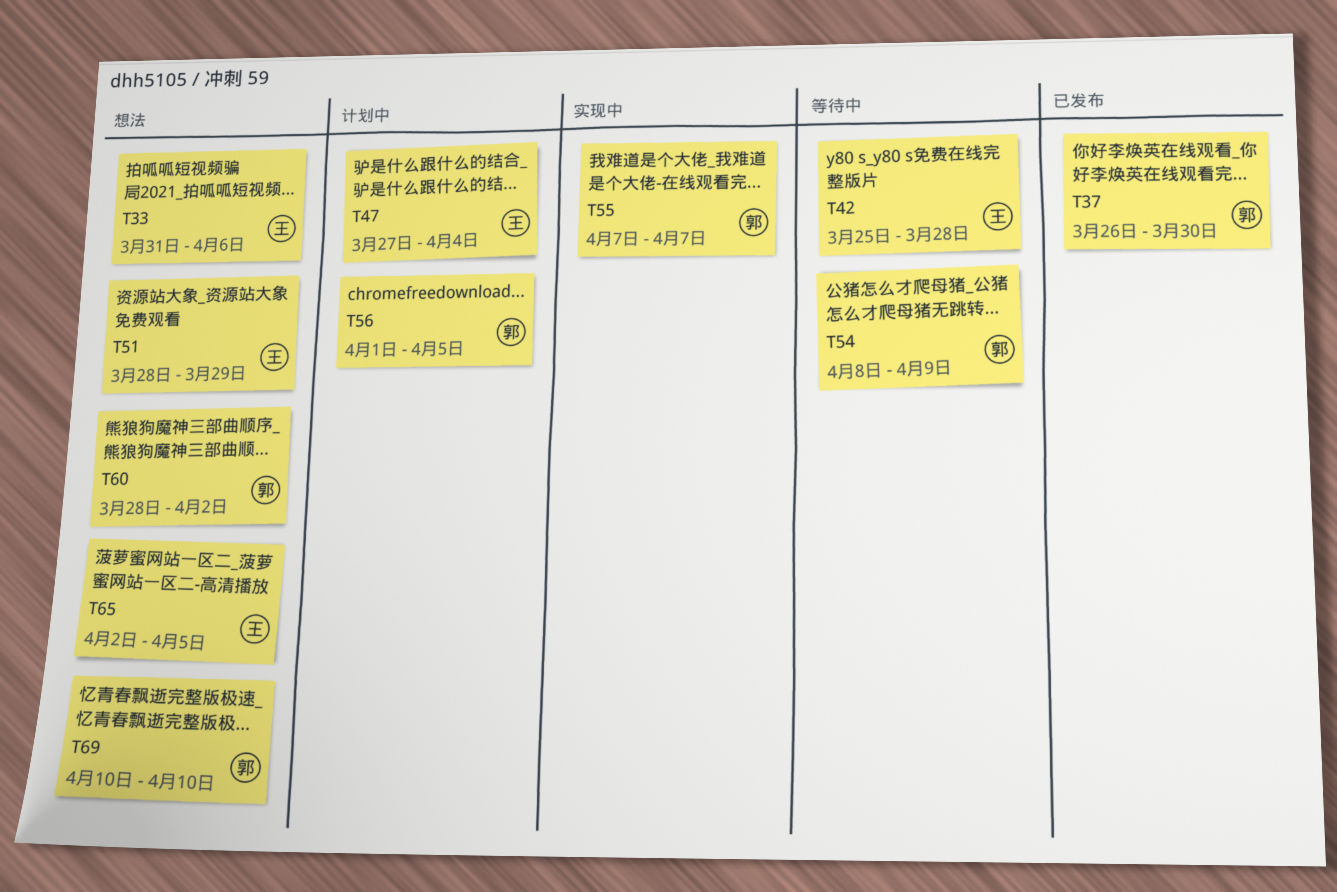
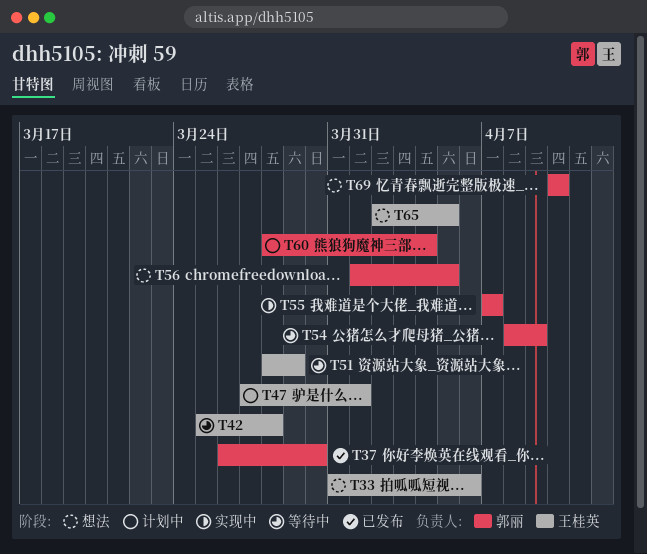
T47, due: Apr 4 -> Apr 1
T51, status: 想法 -> 等待中
T56, status: 计划中 -> 想法
T60, status: 想法 -> 计划中
T60, due: Apr 2 -> Apr 4

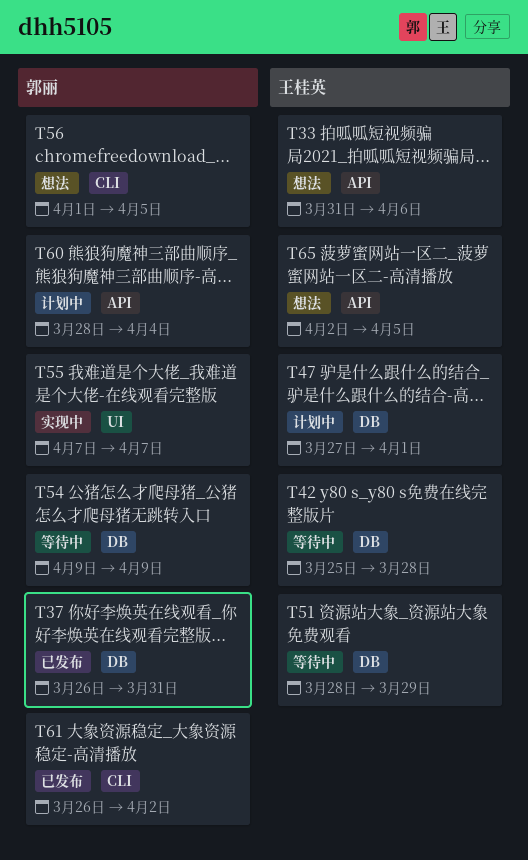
T37, due: Mar 30 -> Mar 31
T54, start: Apr 8 -> Apr 9
T61: none -> present
T69: present -> none

